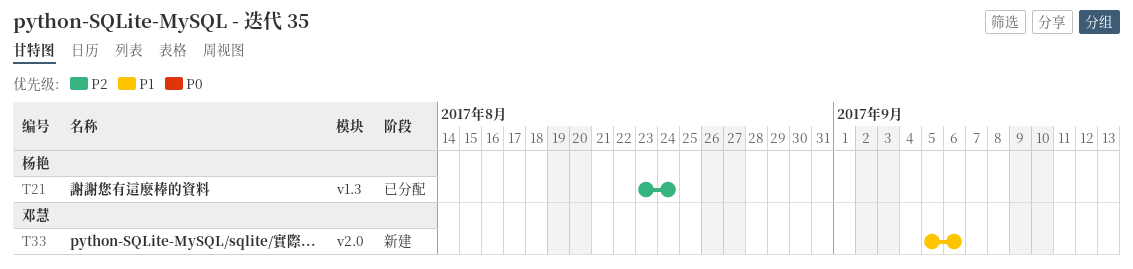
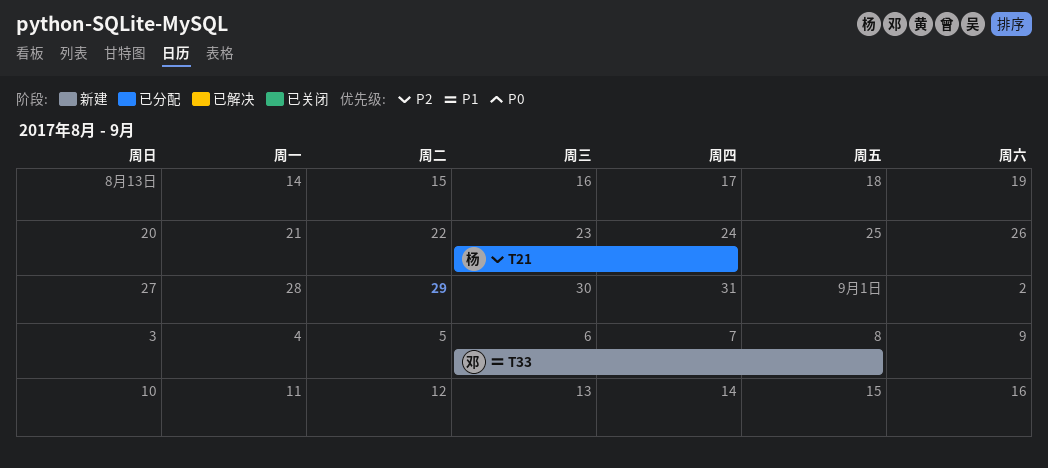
T33, start: Sep 5 -> Sep 6
T33, due: Sep 6 -> Sep 8

